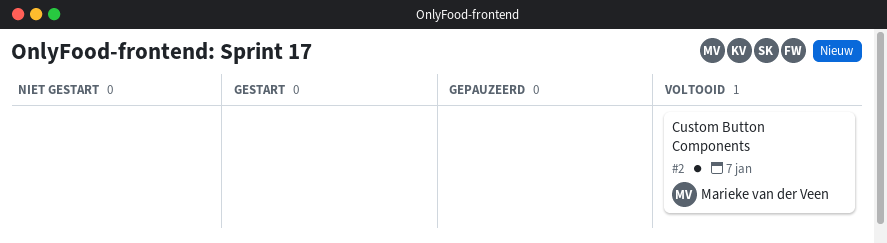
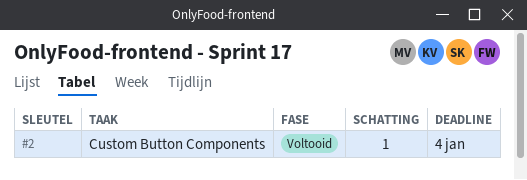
#2, due: Jan 7 -> Jan 4

